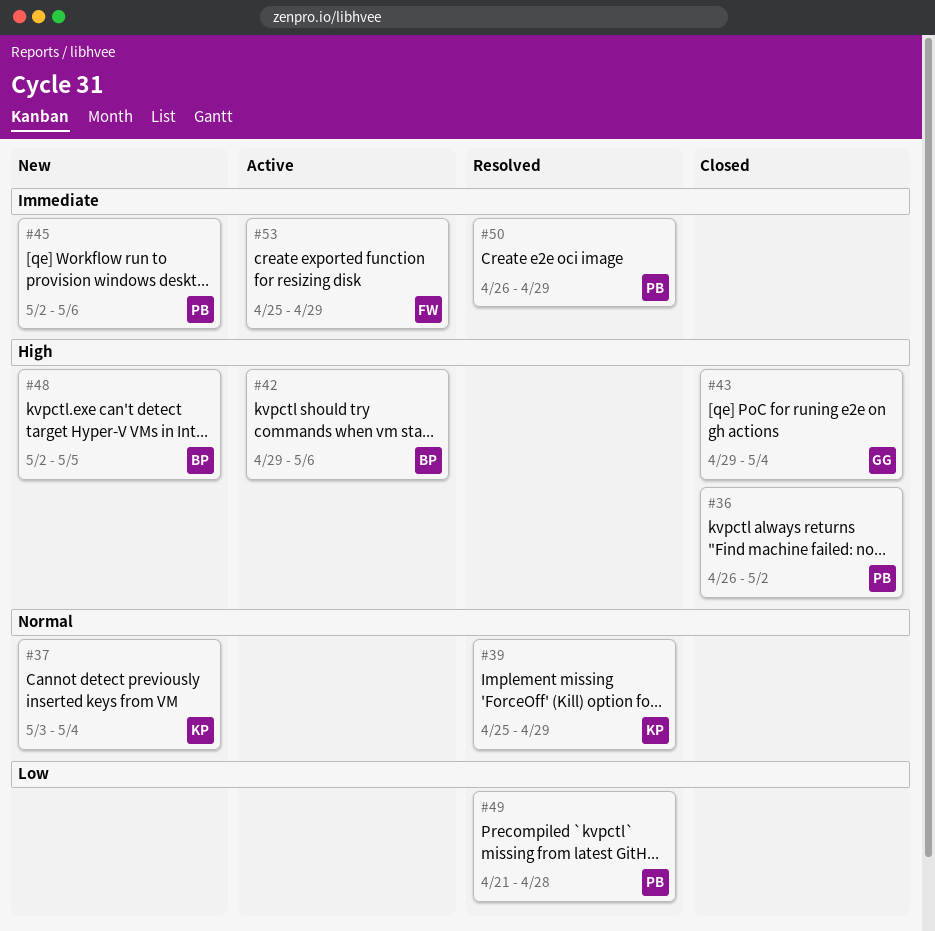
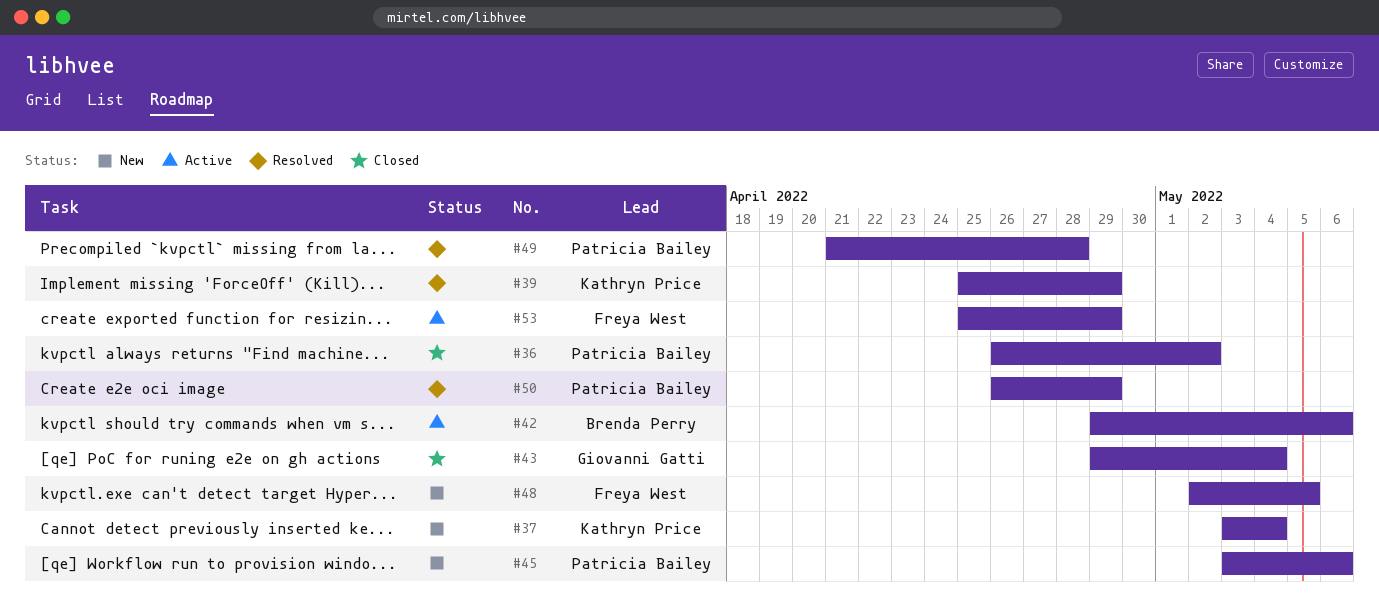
#45, start: May 2 -> May 3
#48, owner: Brenda Perry -> Freya West

